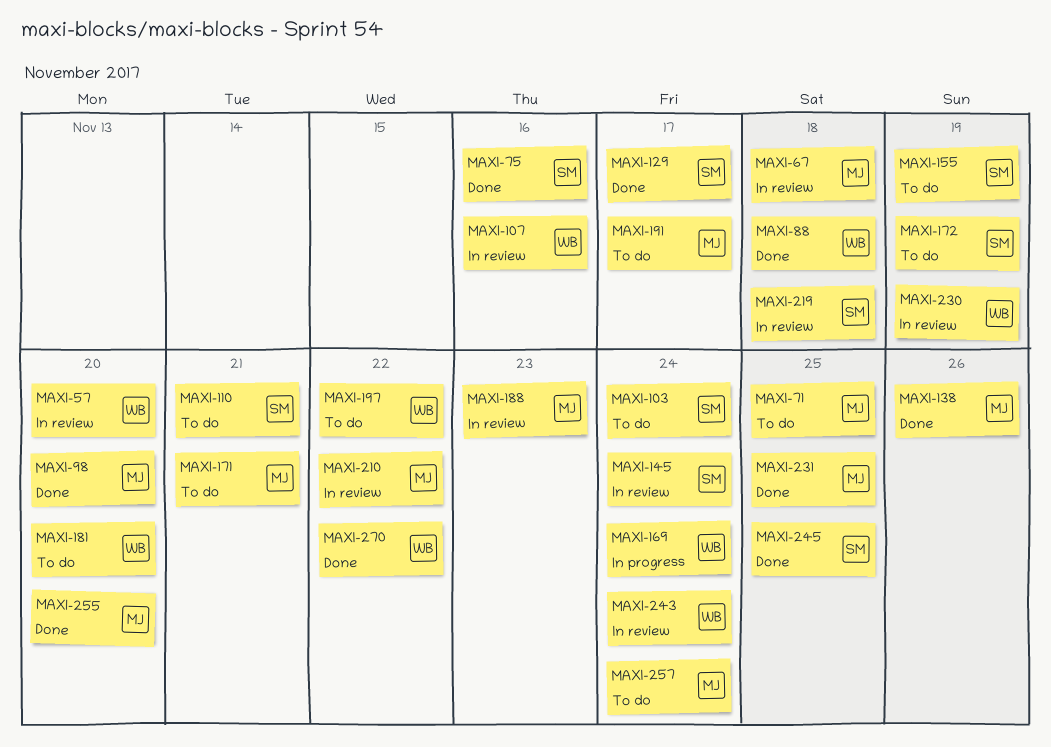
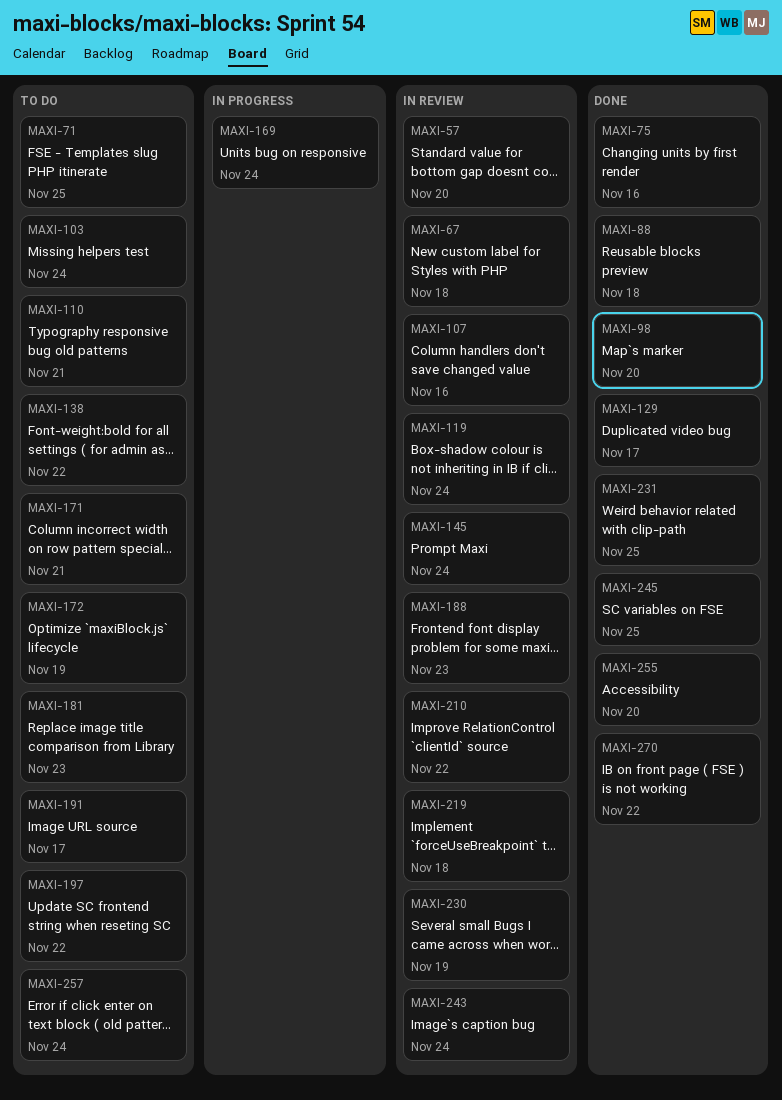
MAXI-119: none -> present
MAXI-138, status: Done -> To do
MAXI-138, due: Nov 26 -> Nov 22
MAXI-155: present -> none
MAXI-181, due: Nov 20 -> Nov 23

